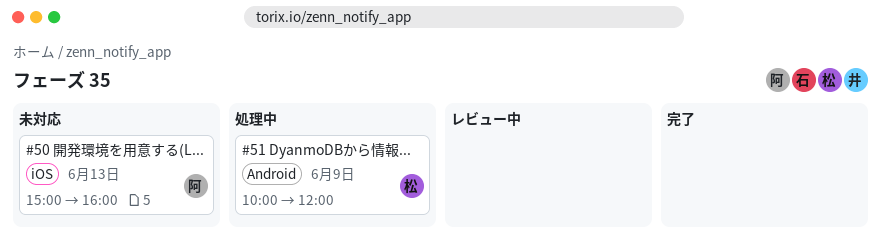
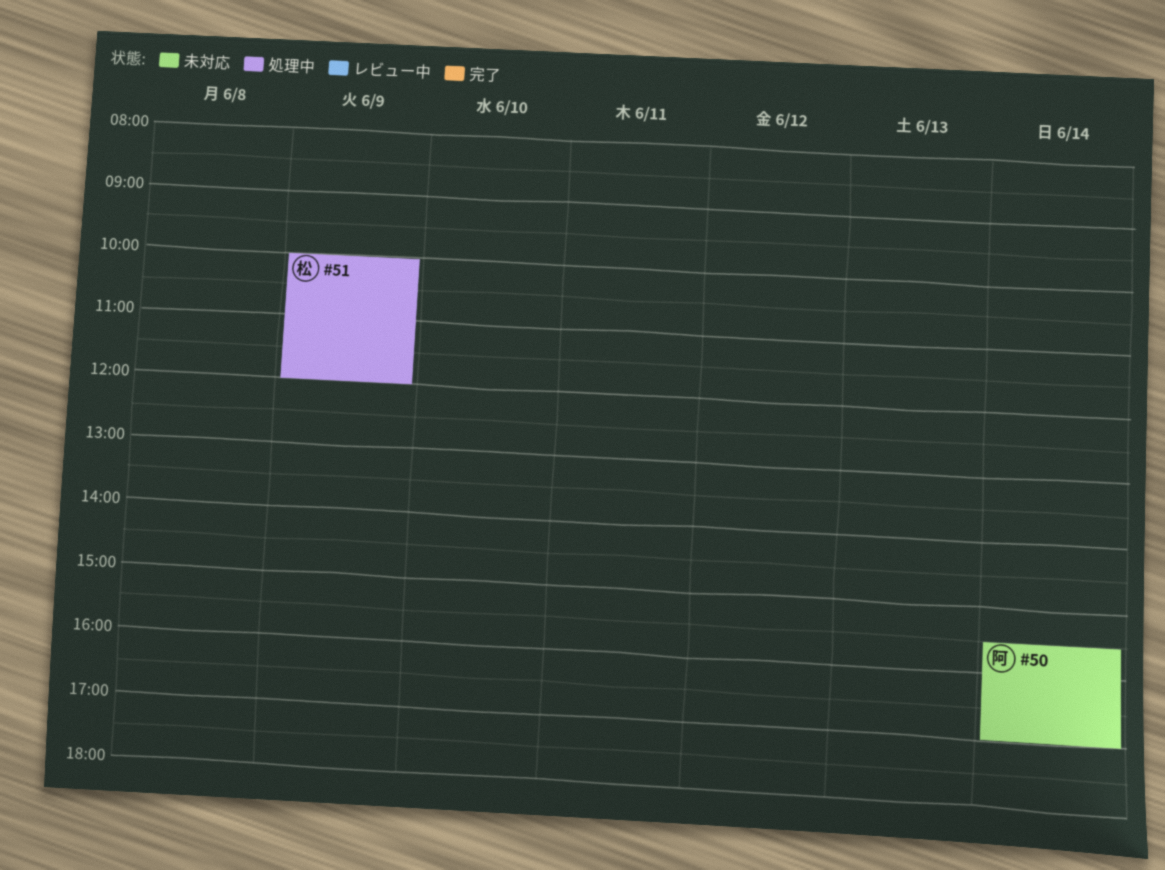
#50, day: Jun 13 -> Jun 14
#50, begins: 15:00 -> 15:30
#50, ends: 16:00 -> 17:00

